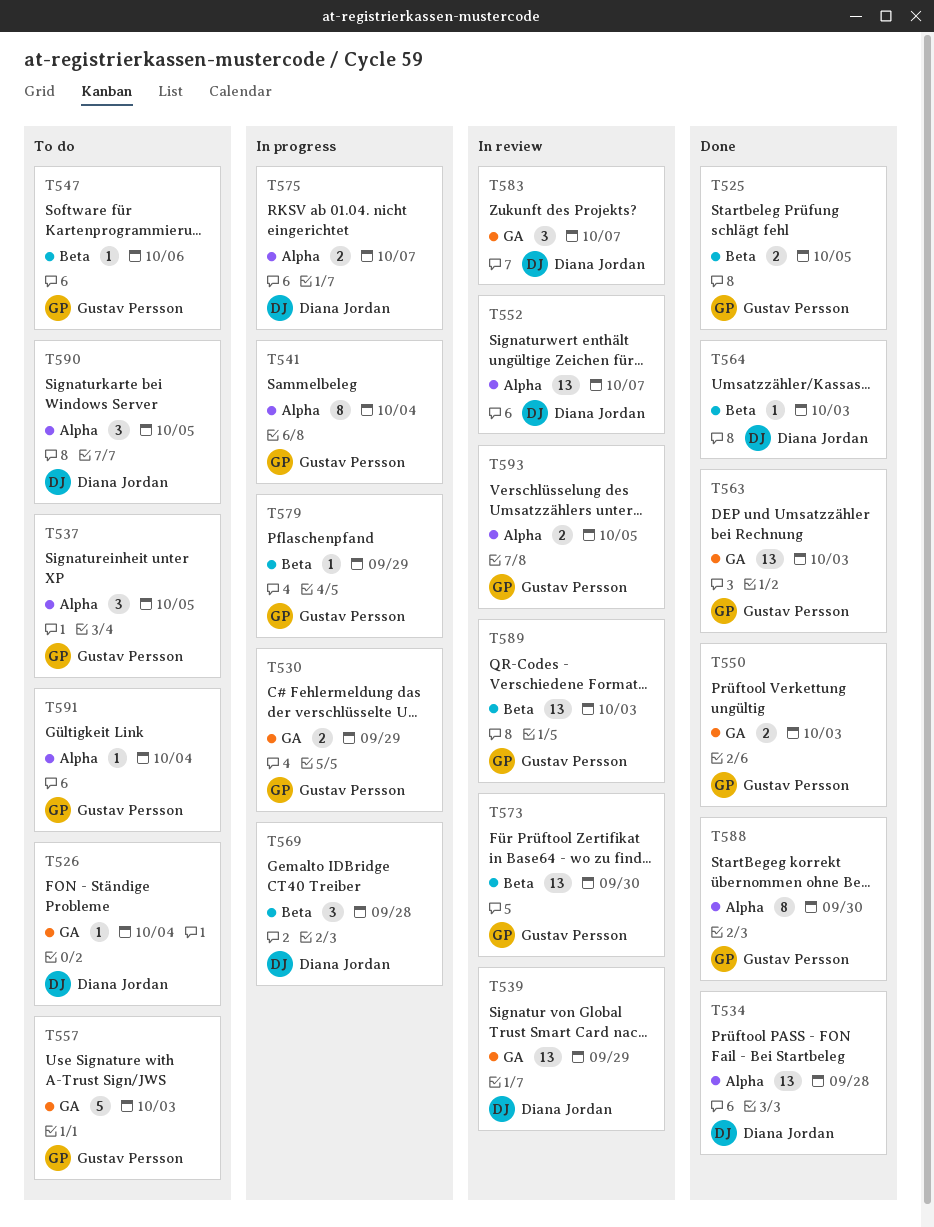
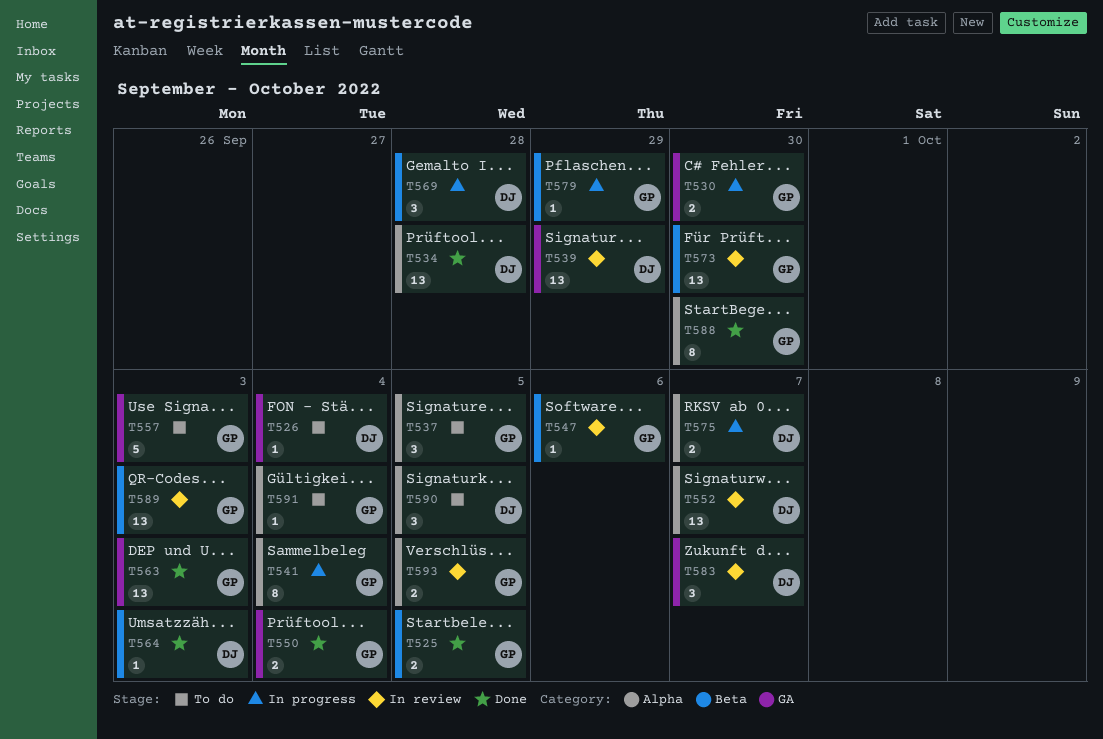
T530, due: Sep 29 -> Sep 30
T547, status: To do -> In review
T550, due: Oct 3 -> Oct 4

